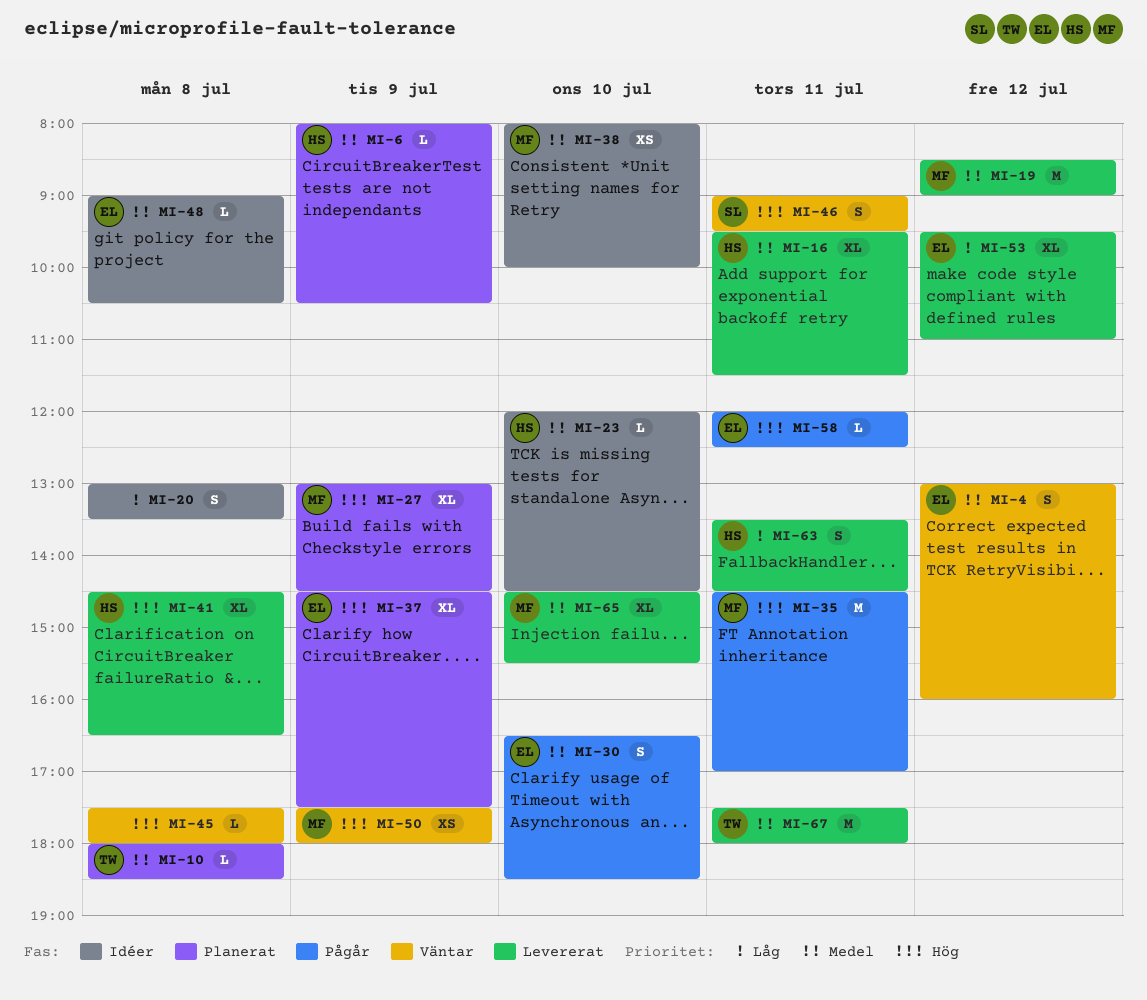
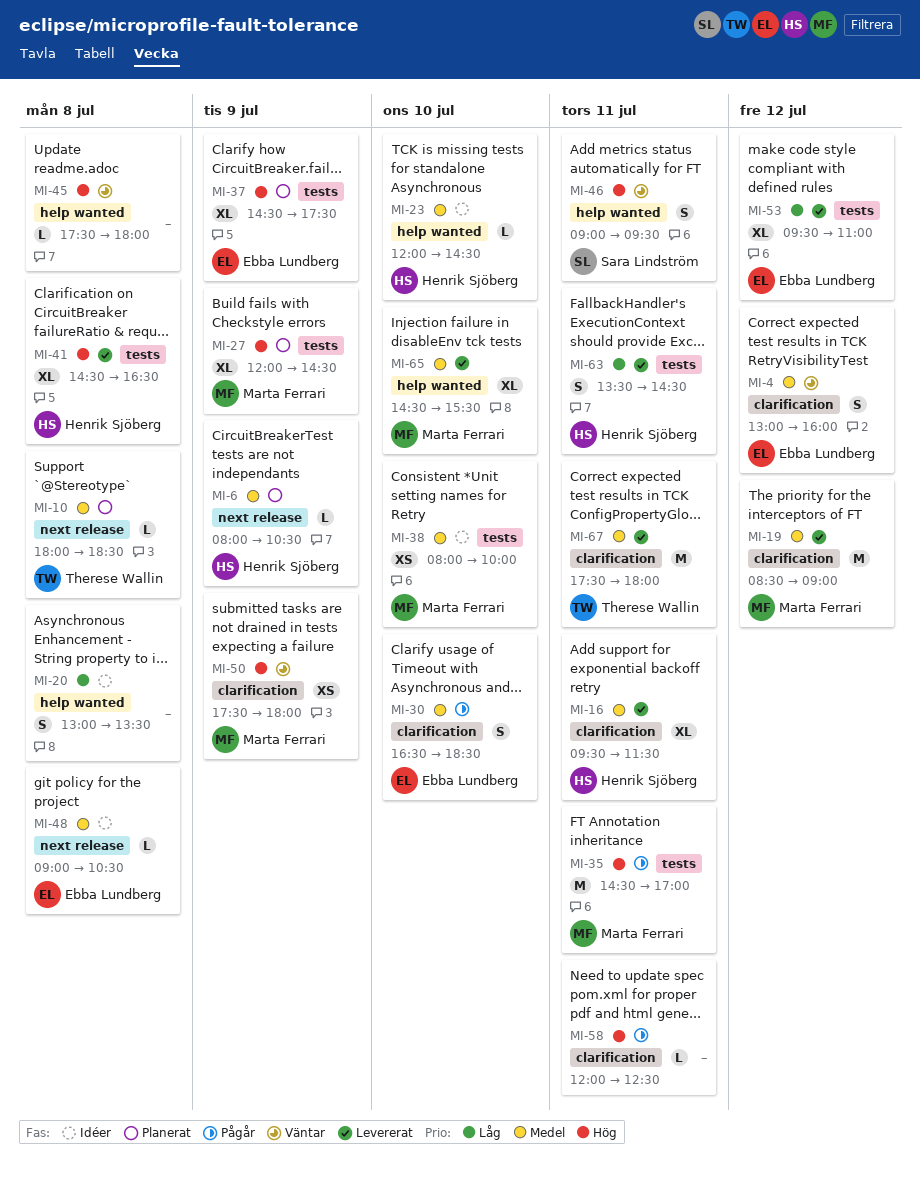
MI-27, begins: 13:00 -> 12:00
MI-58, owner: Ebba Lundberg -> none

